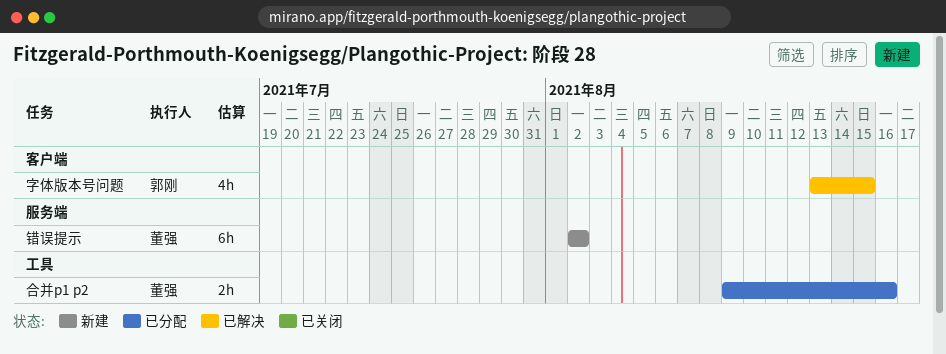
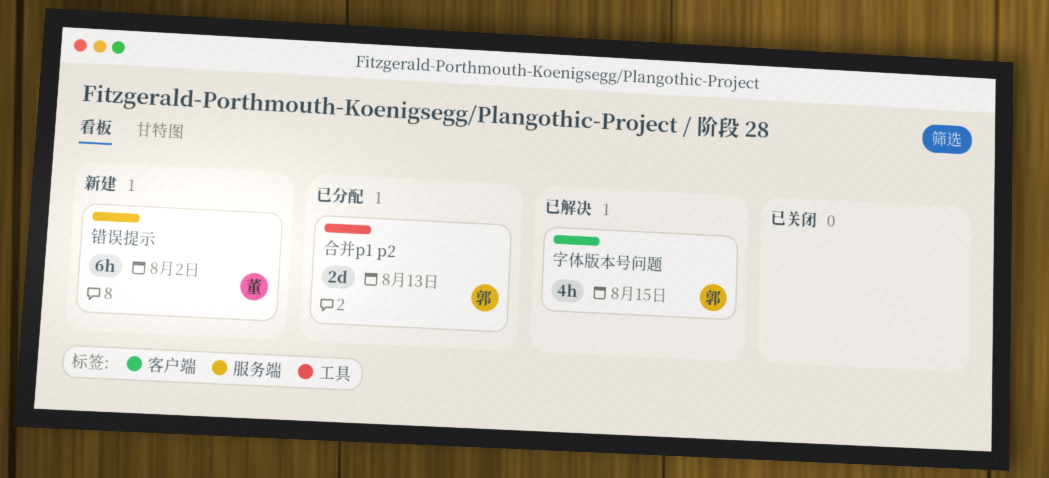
合并p1 p2, owner: 董强 -> 郭刚
合并p1 p2, estimate: 2h -> 2d
合并p1 p2, due: Aug 16 -> Aug 13

